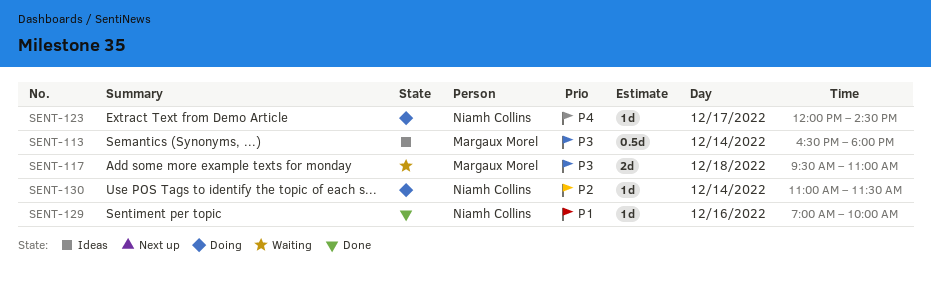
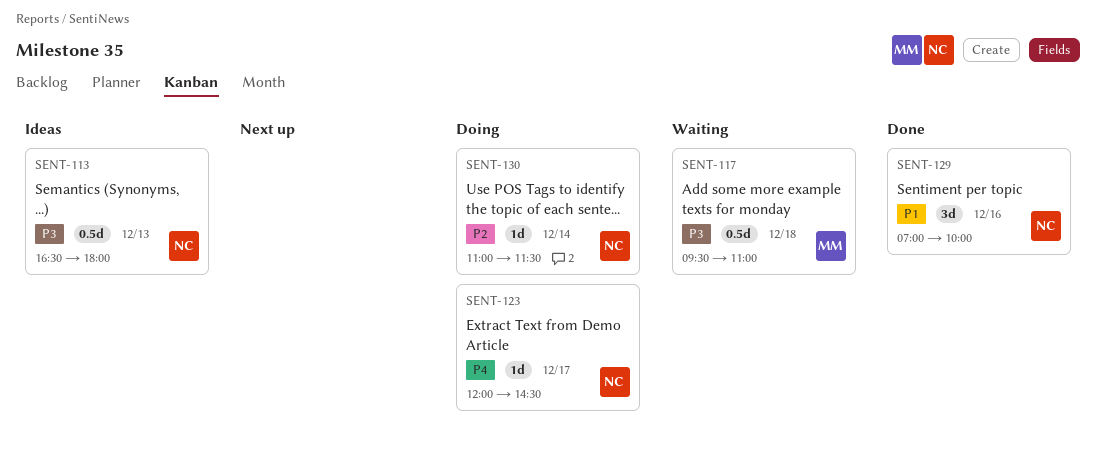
SENT-113, owner: Margaux Morel -> Niamh Collins
SENT-113, day: Dec 14 -> Dec 13
SENT-117, estimate: 2d -> 0.5d
SENT-129, estimate: 1d -> 3d

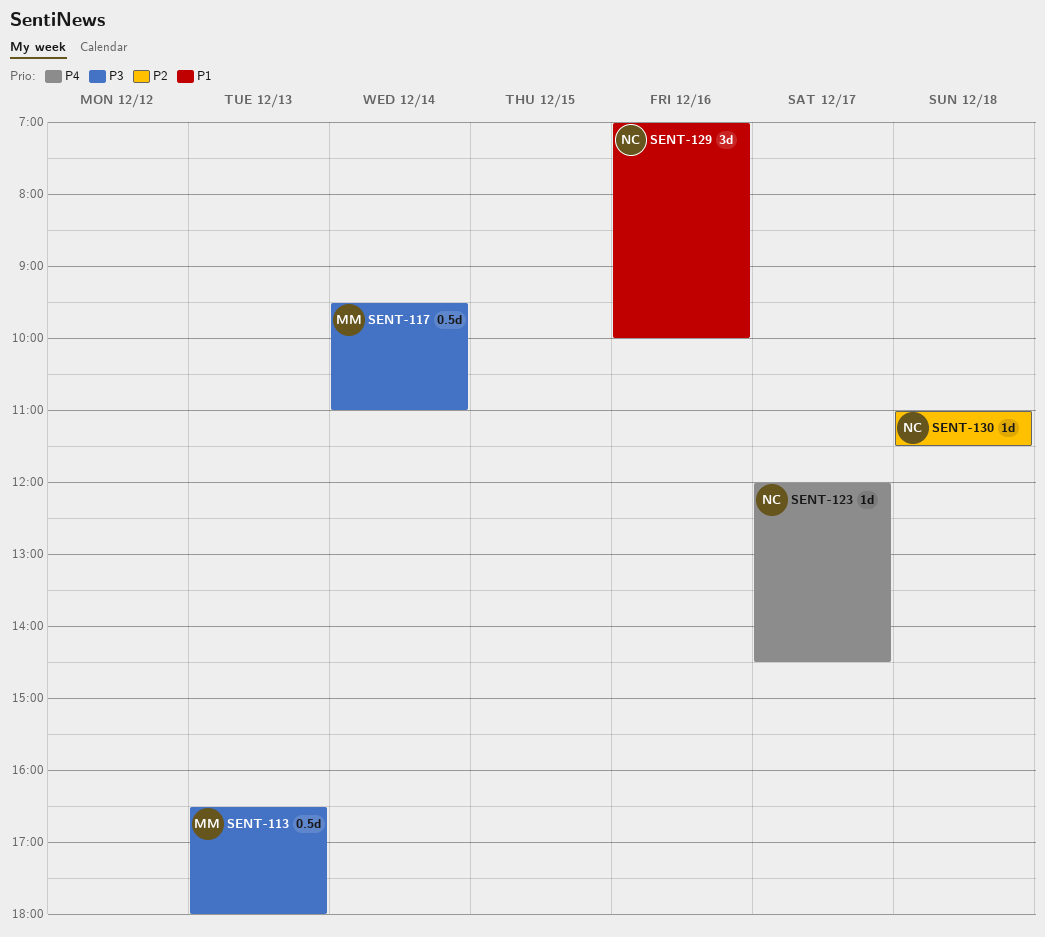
SENT-113, owner: NC -> MM
SENT-117, day: Dec 18 -> Dec 14
SENT-130, day: Dec 14 -> Dec 18

